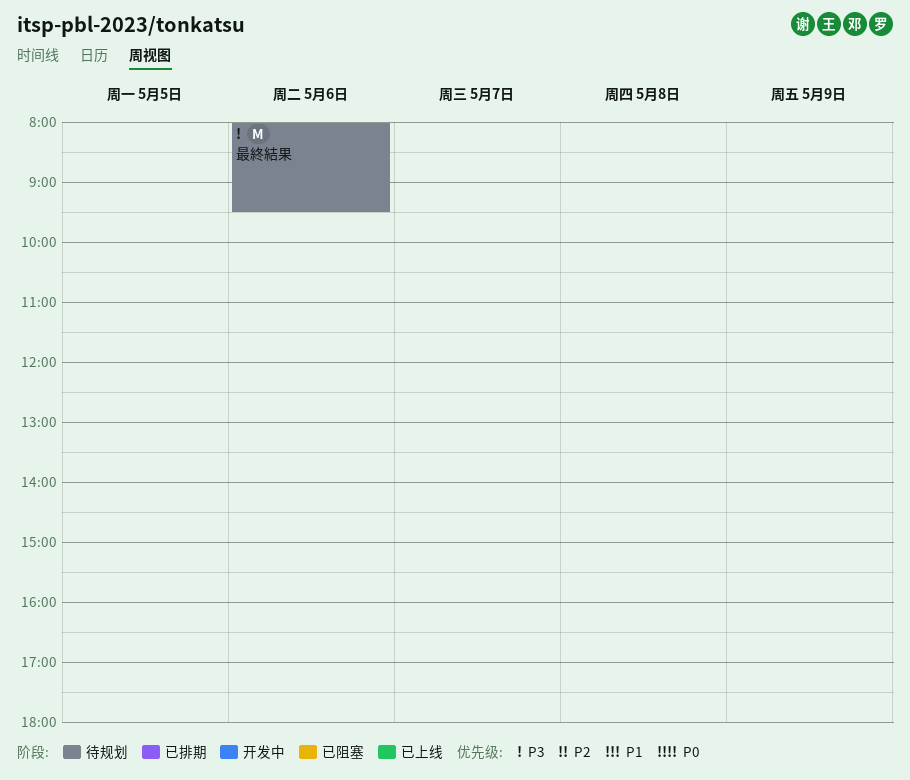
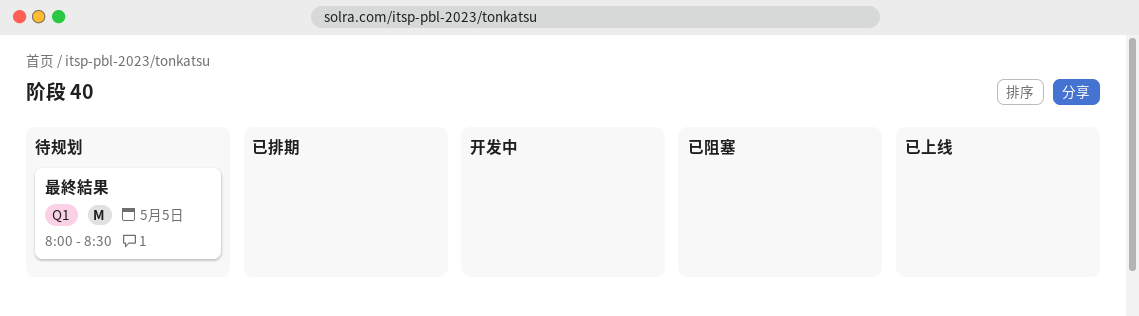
最終結果, day: May 6 -> May 5
最終結果, ends: 09:30 -> 08:30

